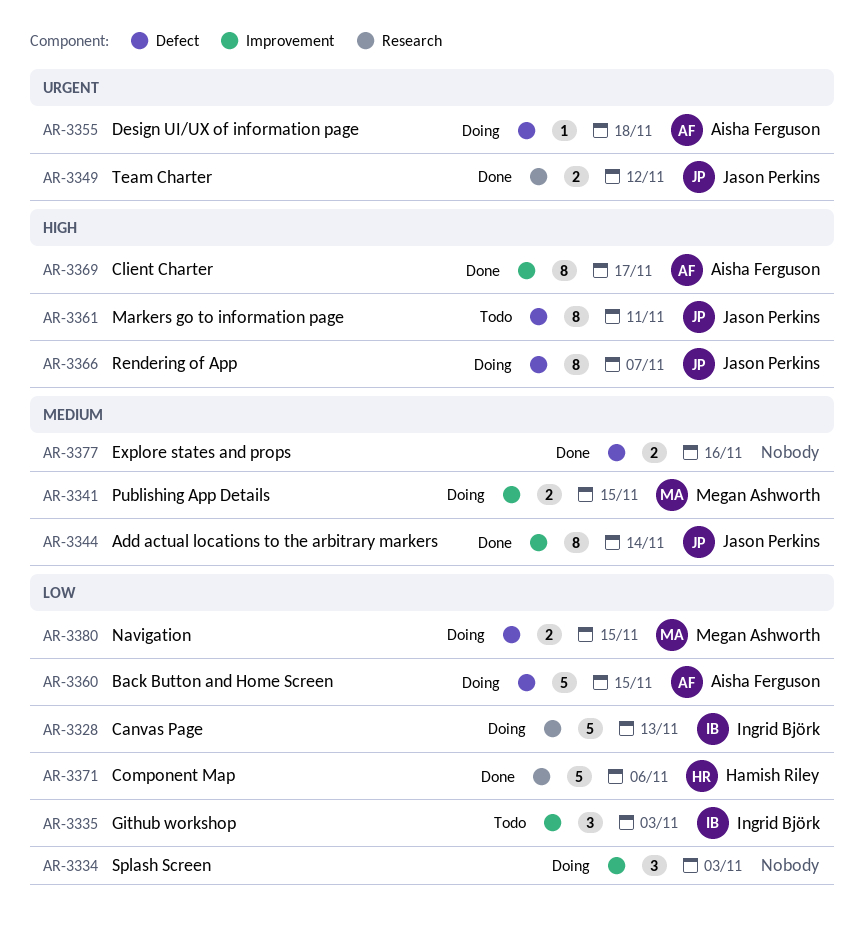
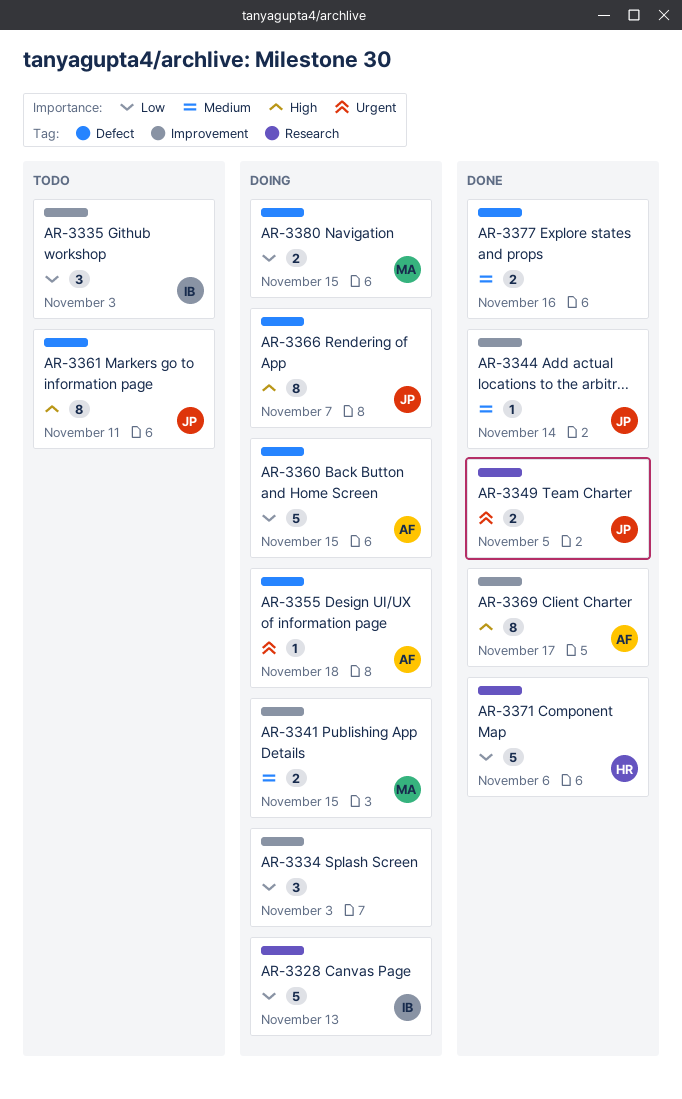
AR-3344, estimate: 8 -> 1
AR-3349, due: Nov 12 -> Nov 5

